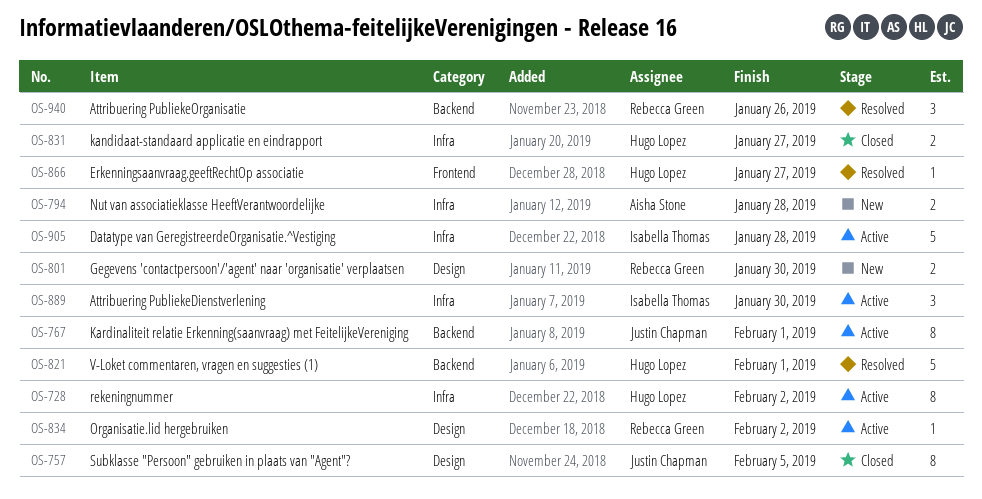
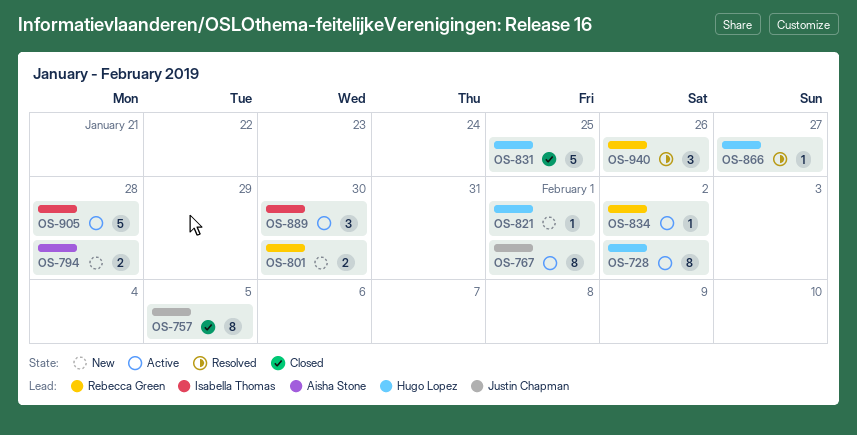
OS-821, status: Resolved -> New
OS-821, estimate: 5 -> 1
OS-831, estimate: 2 -> 5
OS-831, due: Jan 27 -> Jan 25

